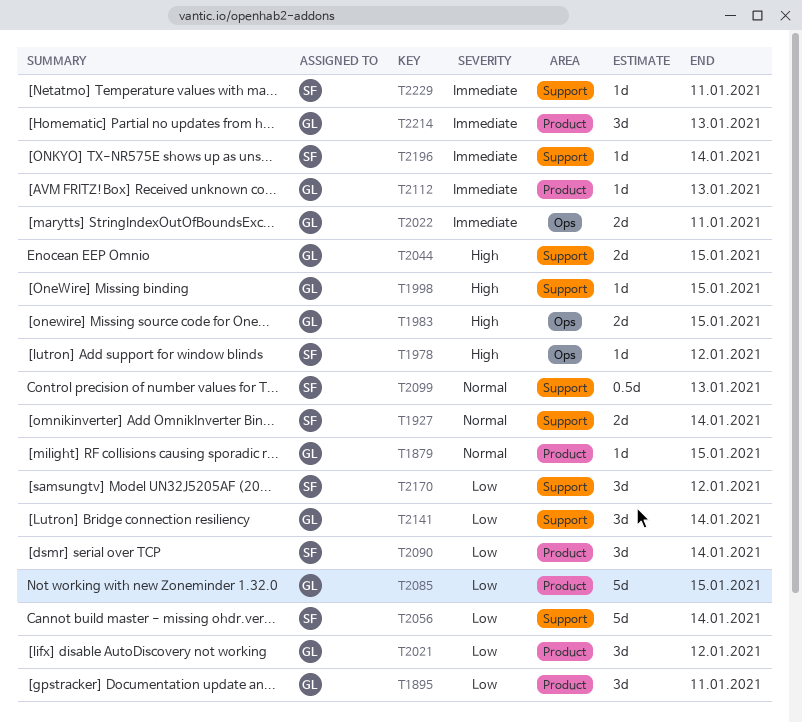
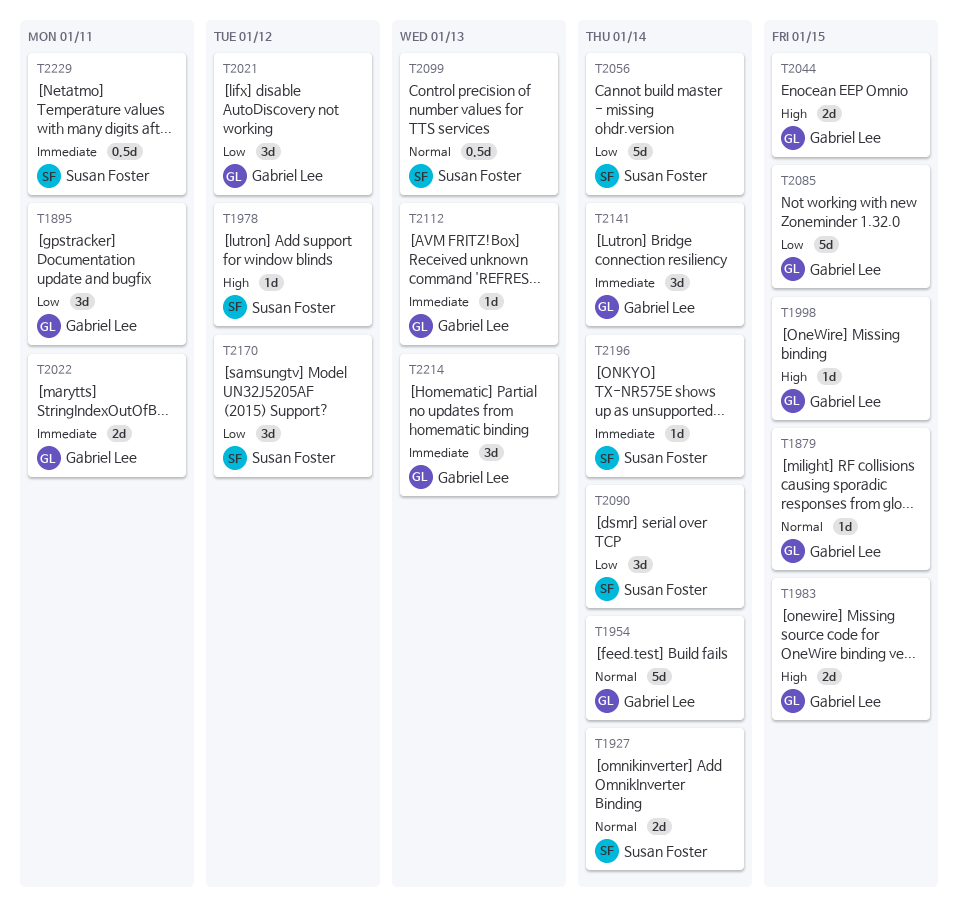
T1954: none -> present
T2141, priority: Low -> Immediate
T2229, estimate: 1d -> 0.5d

